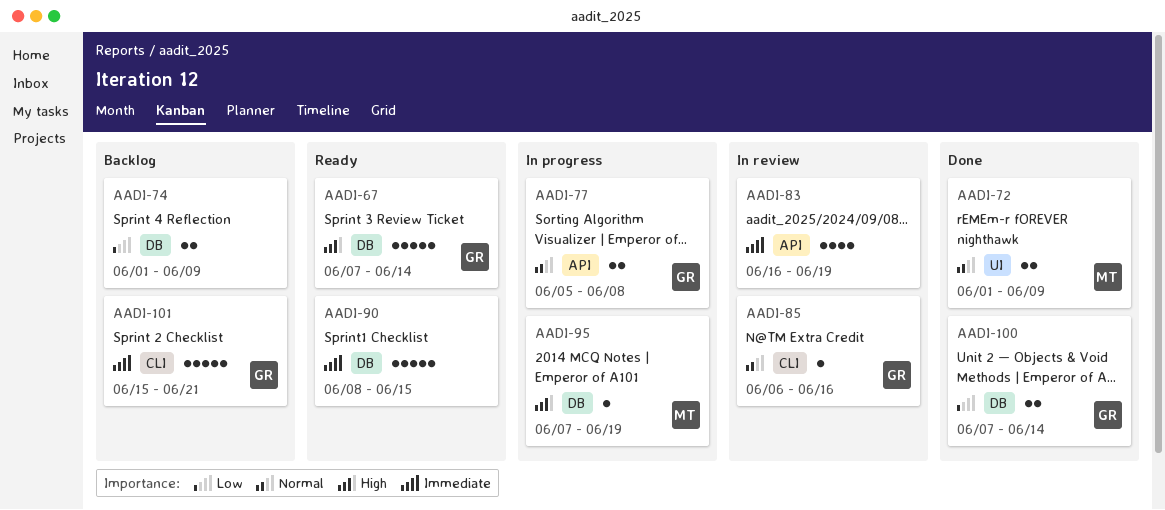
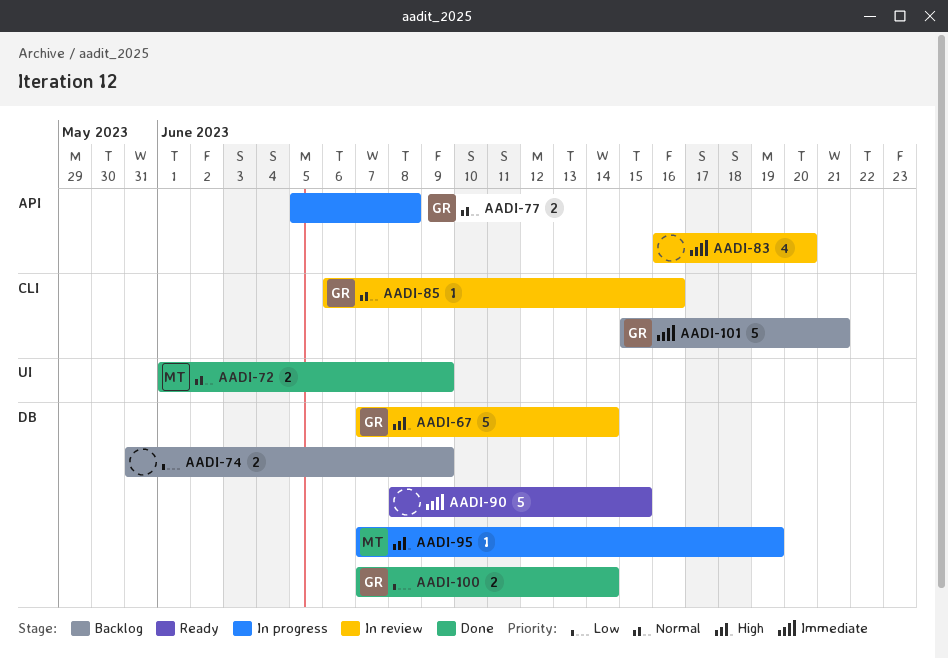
AADI-67, status: Ready -> In review
AADI-74, start: Jun 1 -> May 31
AADI-83, due: Jun 19 -> Jun 20

